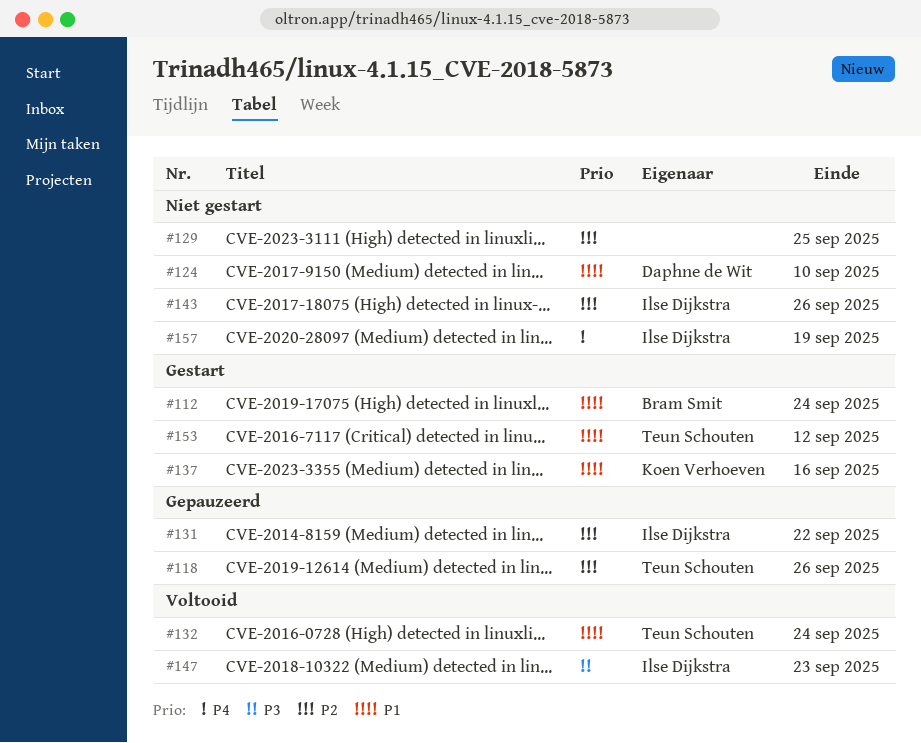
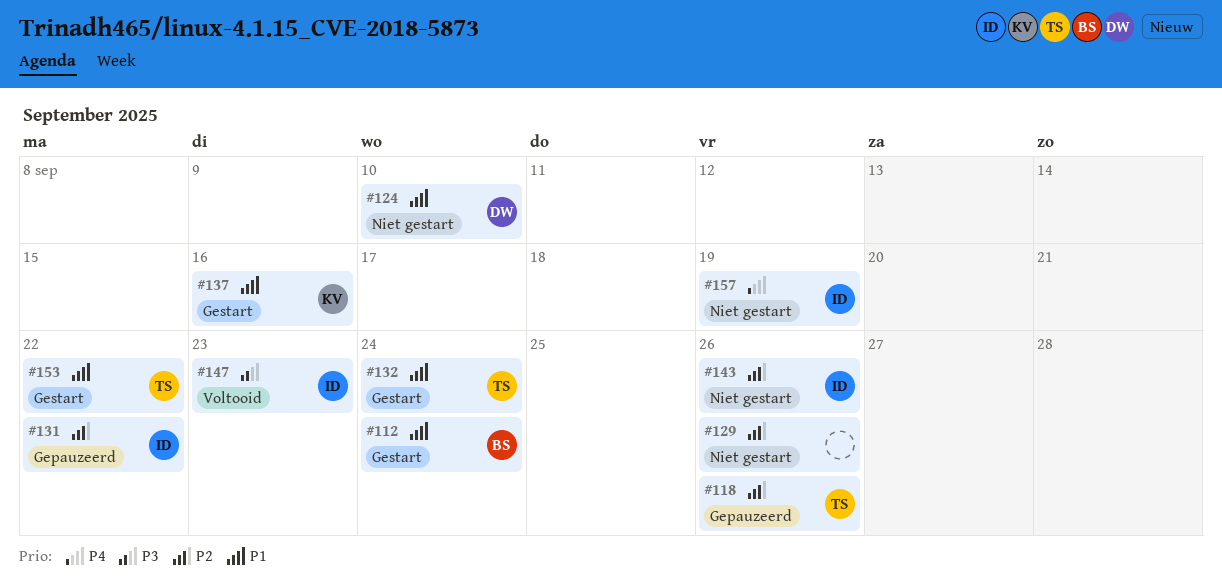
#129, due: Sep 25 -> Sep 26
#132, status: Voltooid -> Gestart
#153, due: Sep 12 -> Sep 22

